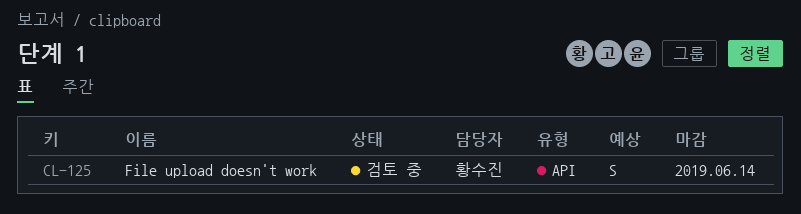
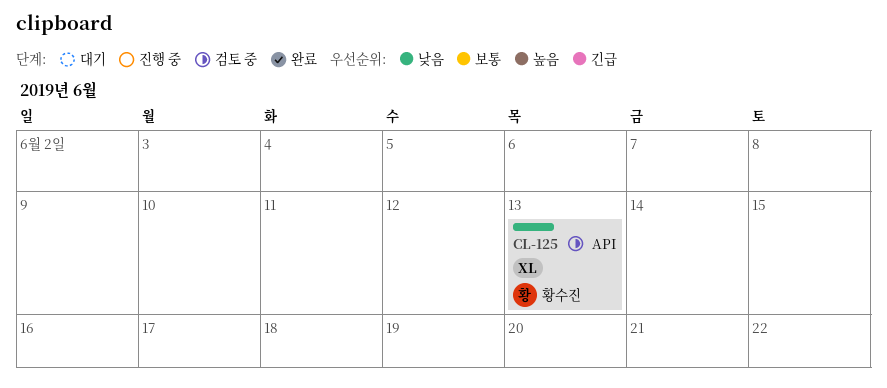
CL-125, estimate: S -> XL
CL-125, due: Jun 14 -> Jun 13

